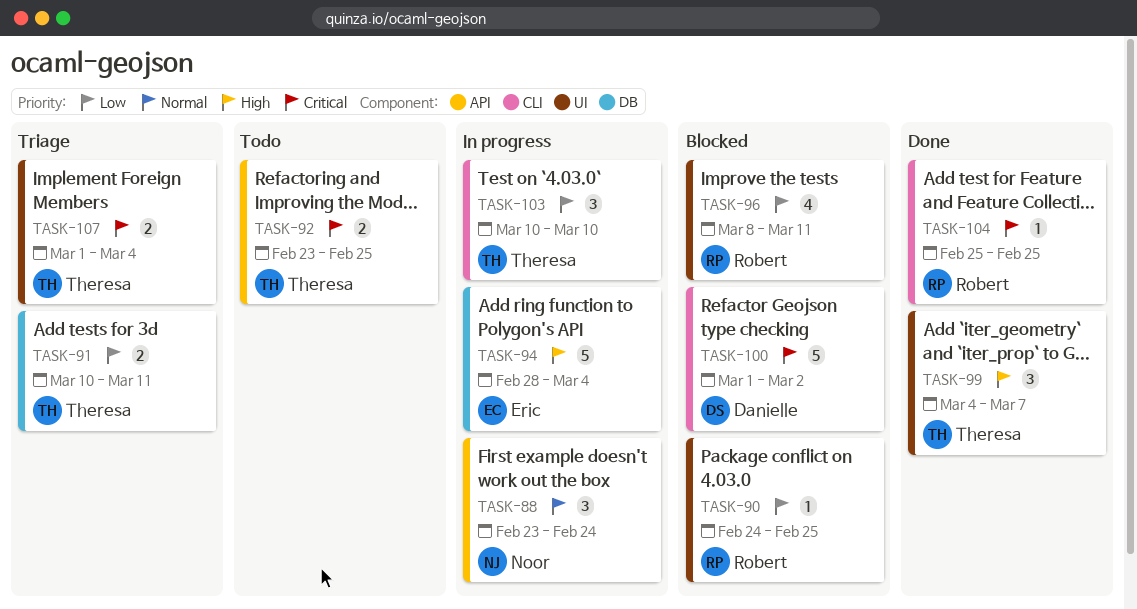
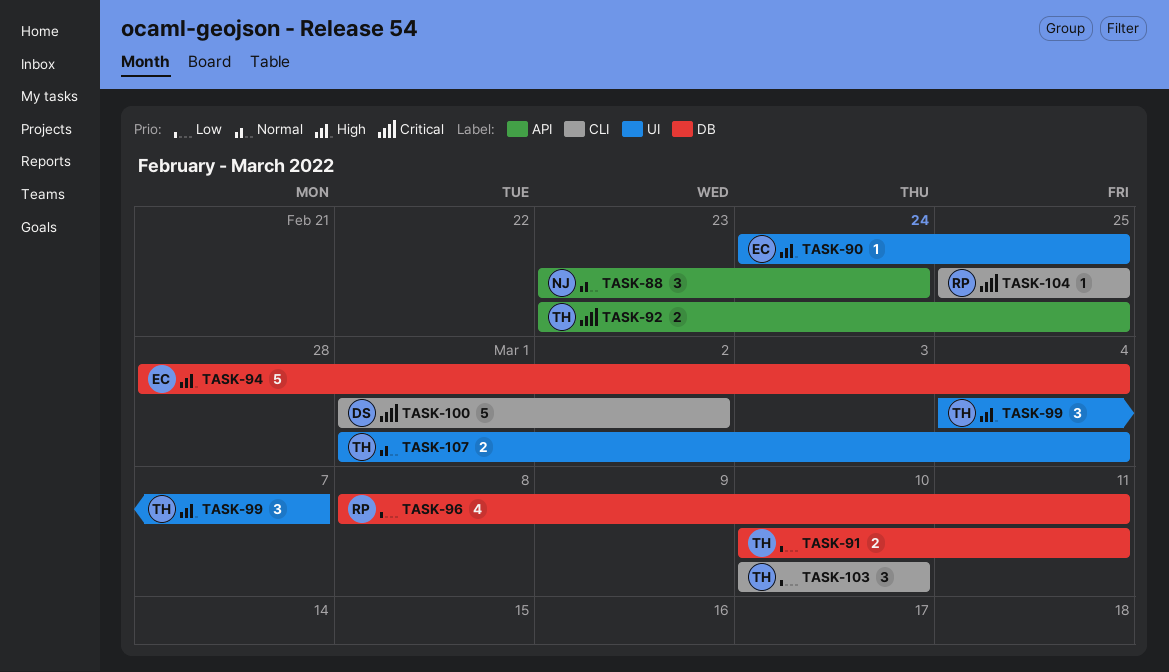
TASK-90, owner: Robert -> Eric
TASK-90, priority: Low -> High
TASK-96, label: UI -> DB
TASK-107, priority: Critical -> Normal

